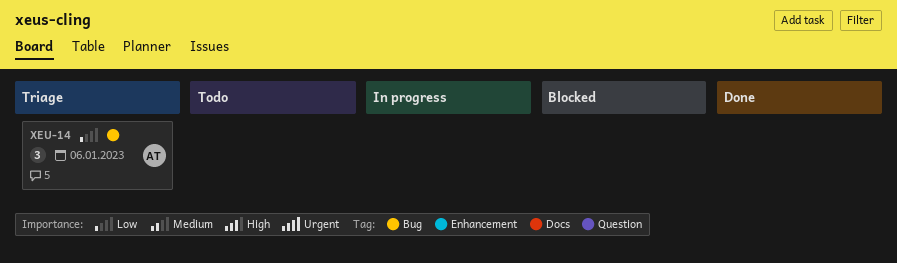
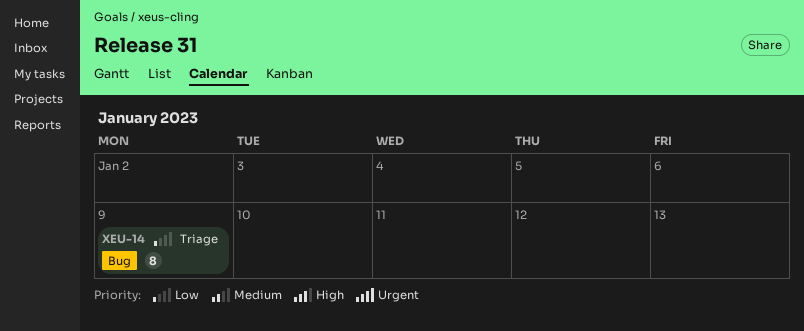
XEU-14, estimate: 3 -> 8
XEU-14, due: Jan 6 -> Jan 9

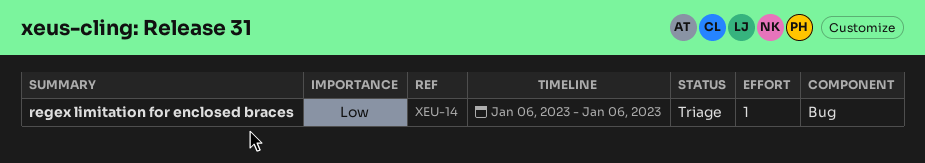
XEU-14, estimate: 8 -> 1
XEU-14, due: Jan 9 -> Jan 6

